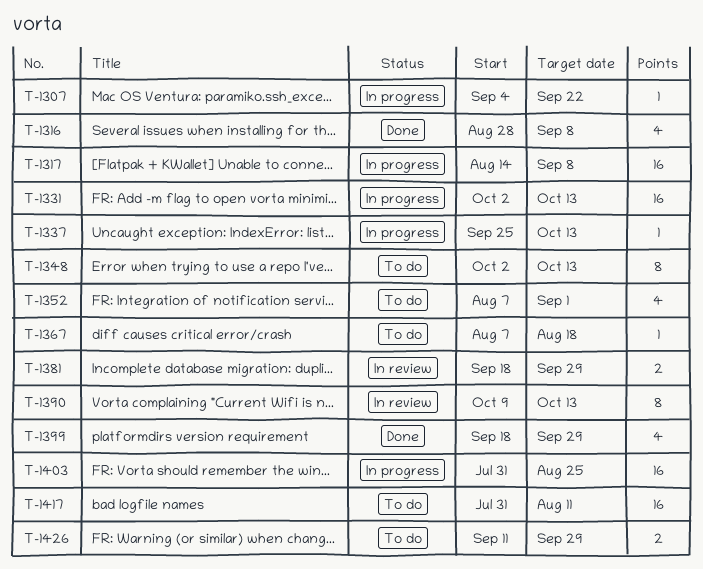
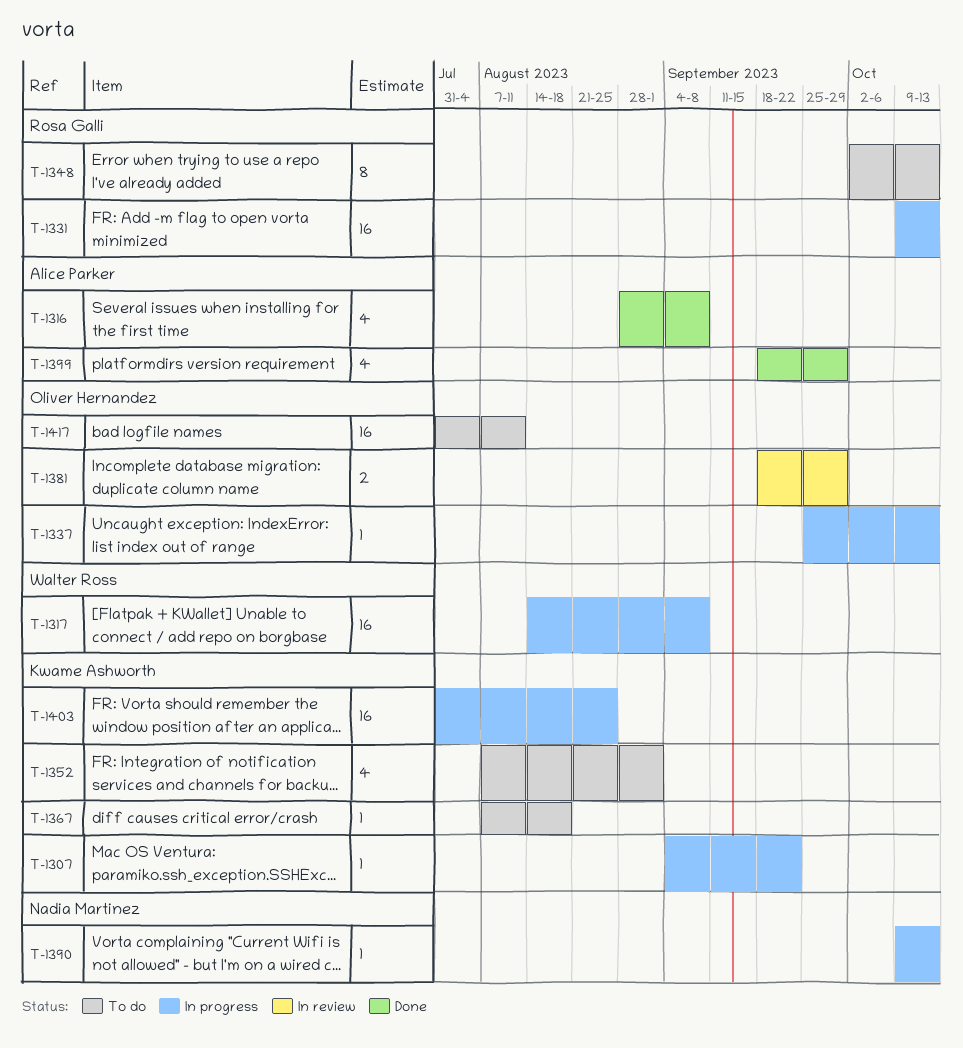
T-1331, start: Oct 2 -> Oct 9
T-1390, status: In review -> In progress
T-1390, estimate: 8 -> 1
T-1426: present -> none

